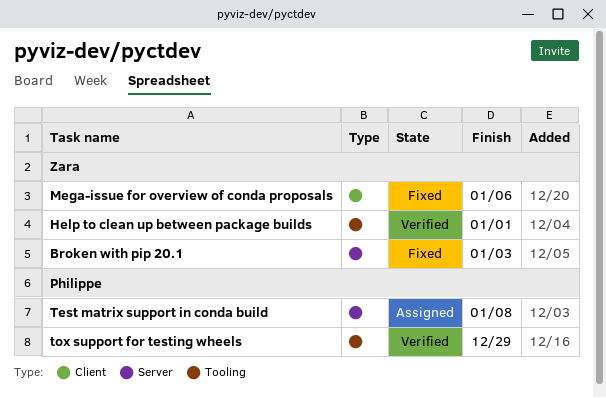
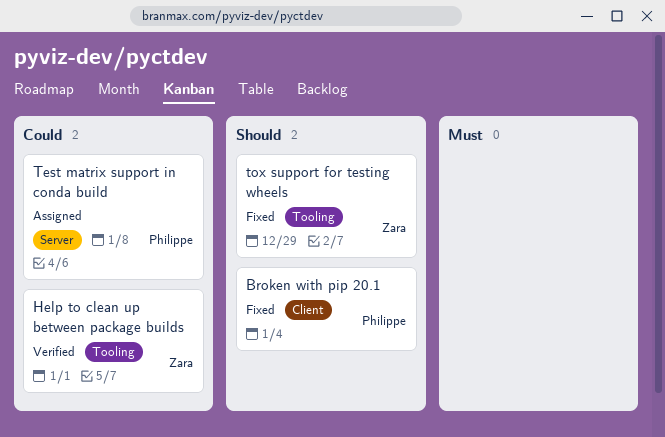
Broken with pip 20.1, owner: Zara -> Philippe
Broken with pip 20.1, label: Server -> Client
Broken with pip 20.1, due: Jan 3 -> Jan 4
Mega-issue for overview of conda proposals: present -> none
tox support for testing wheels, status: Verified -> Fixed
tox support for testing wheels, owner: Philippe -> Zara

